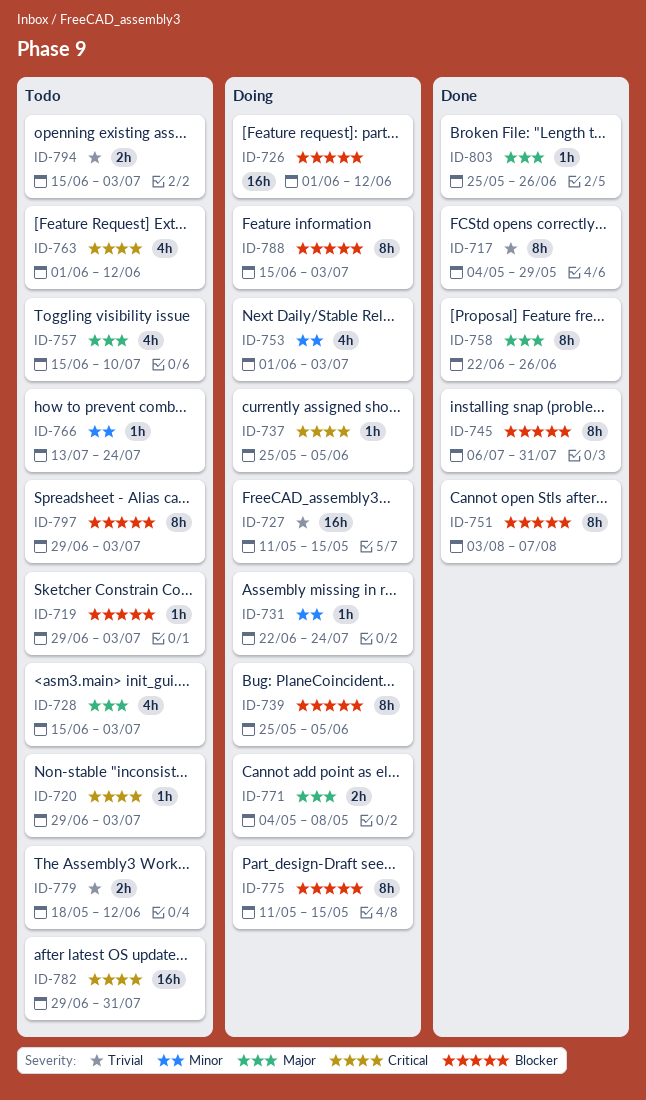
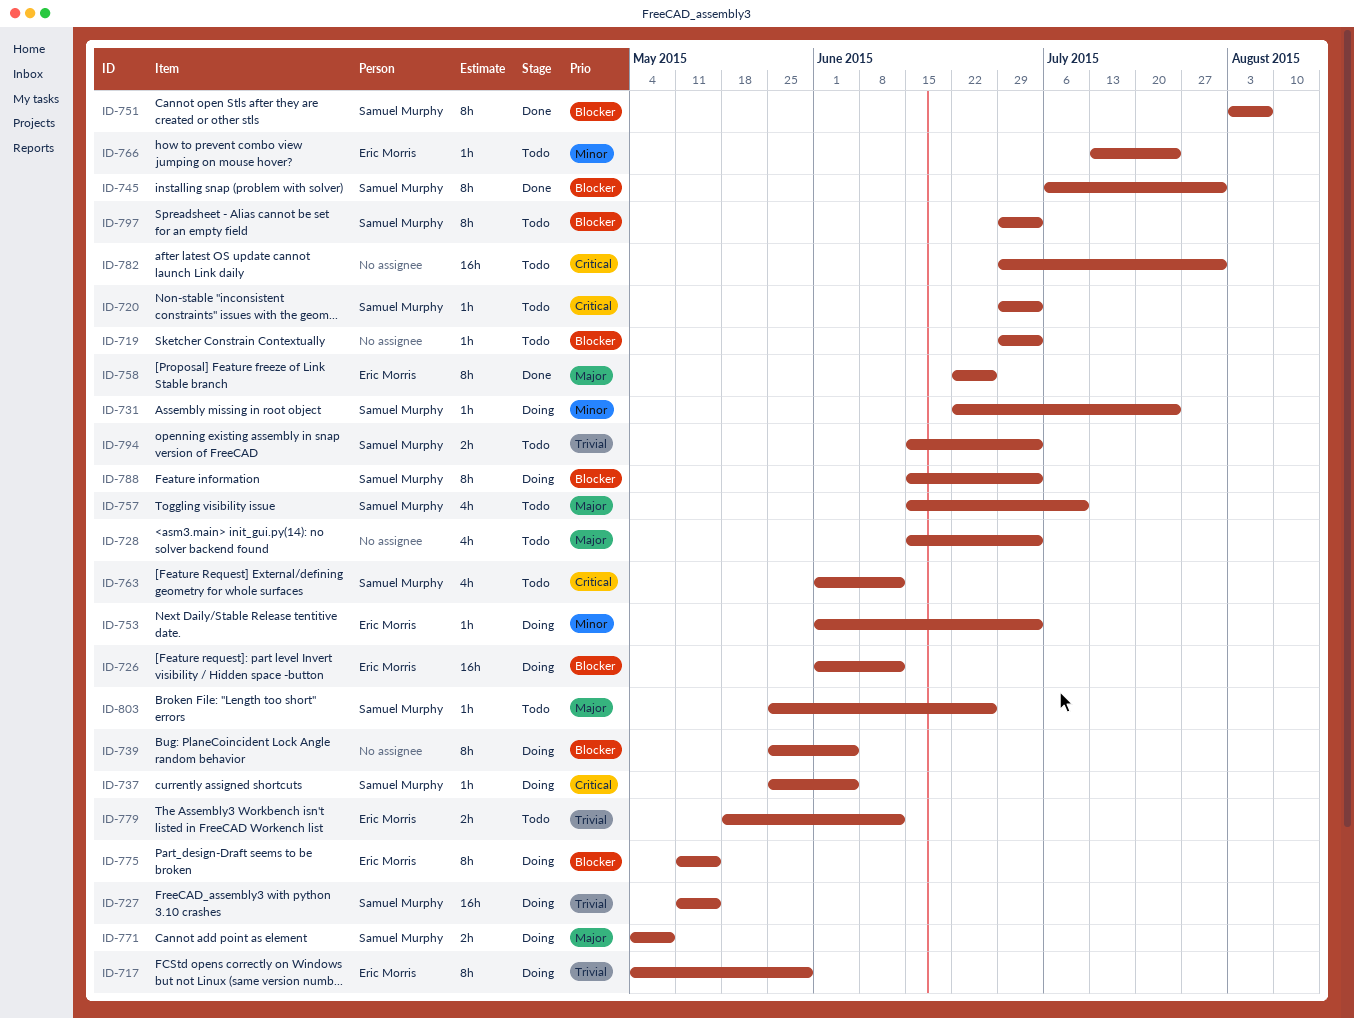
ID-717, status: Done -> Doing
ID-753, estimate: 4h -> 1h
ID-803, status: Done -> Todo

